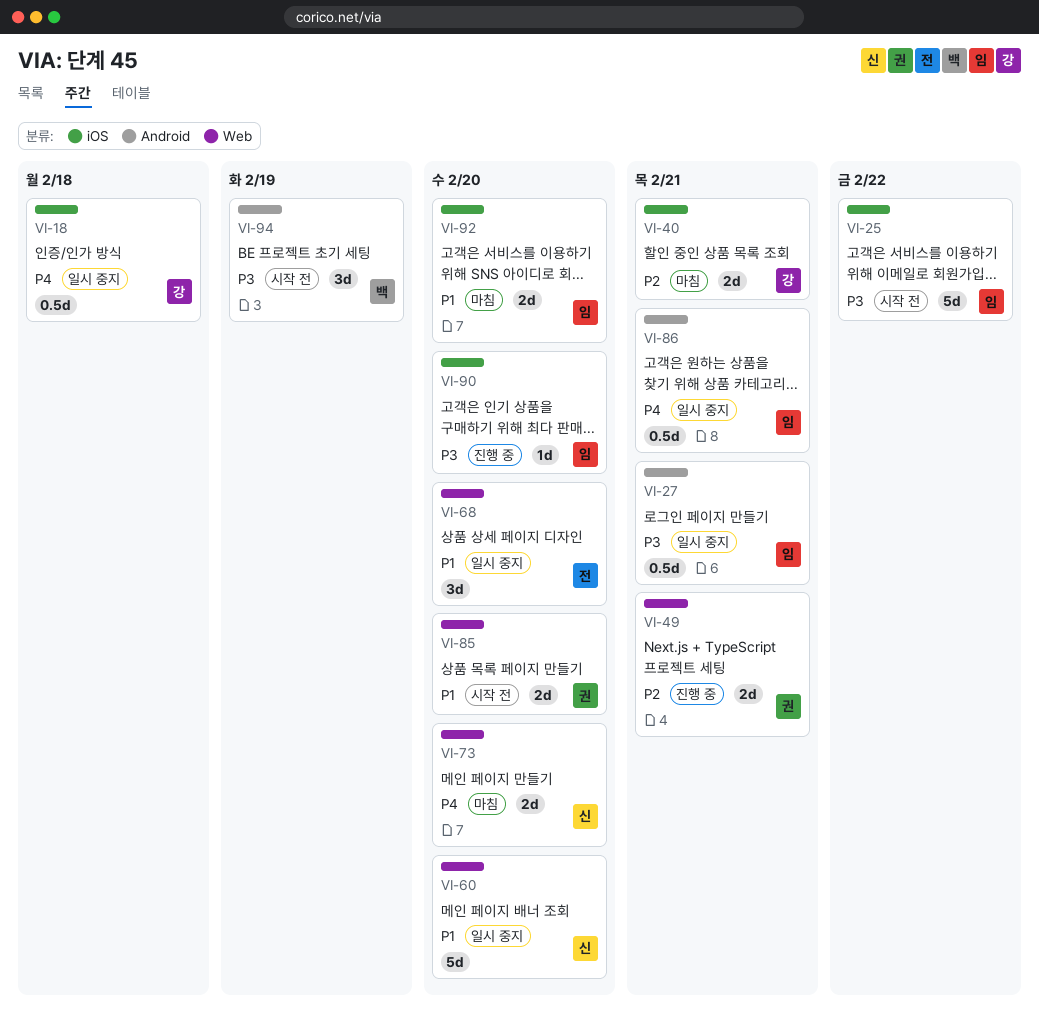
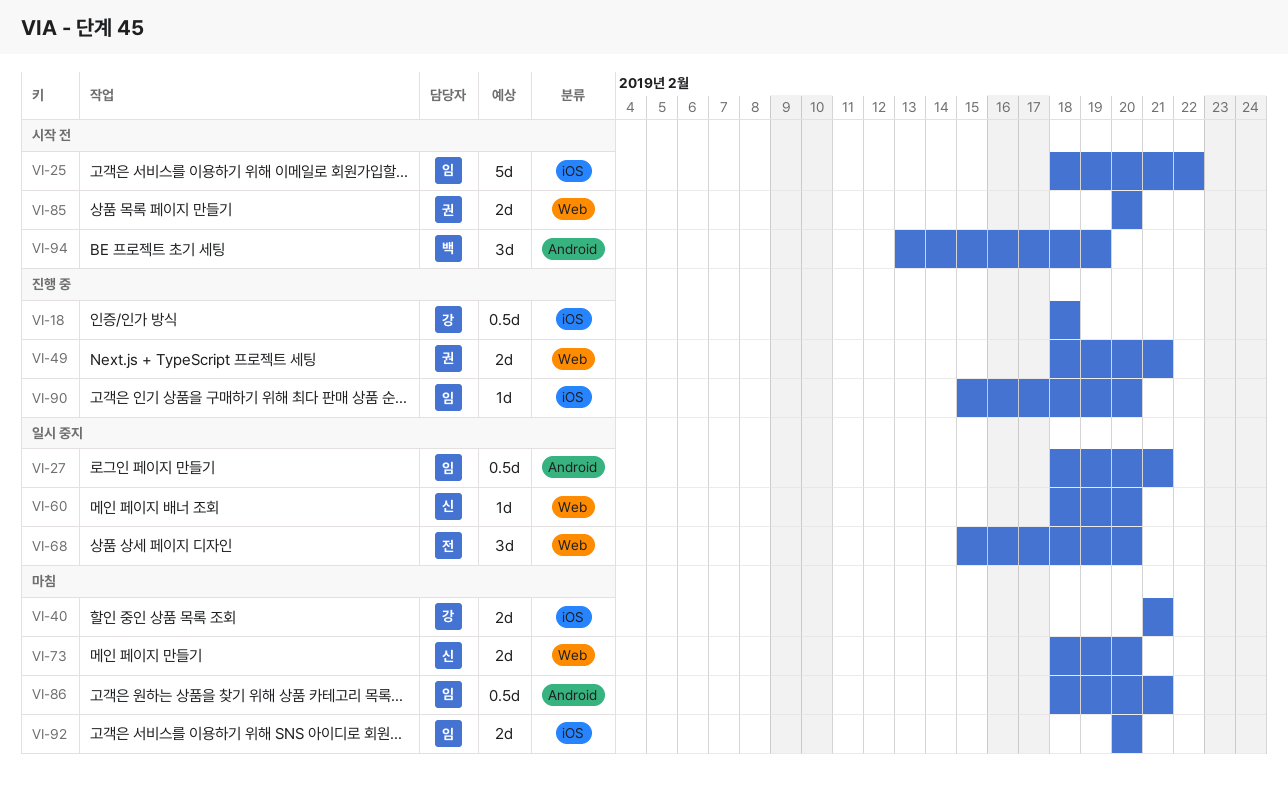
VI-18, status: 일시 중지 -> 진행 중
VI-60, estimate: 5d -> 1d
VI-86, status: 일시 중지 -> 마침

